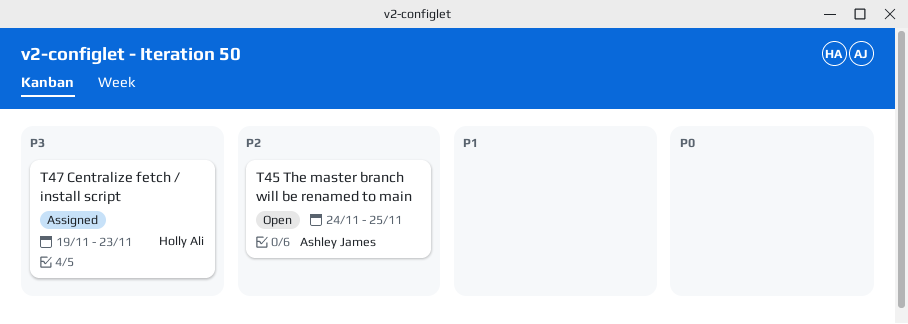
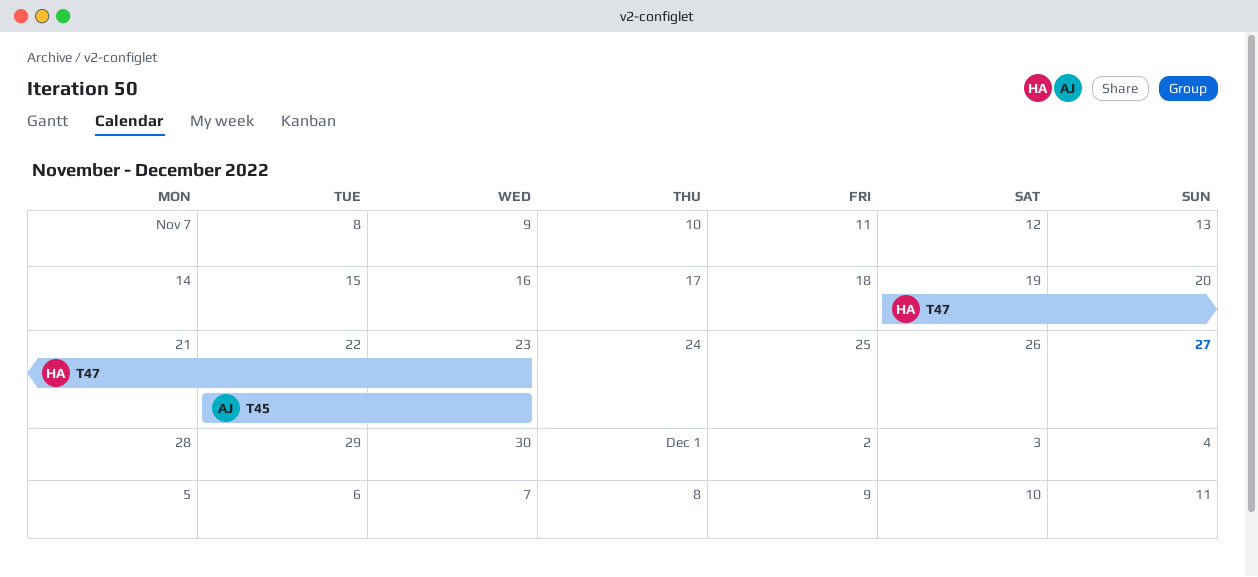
T45, start: Nov 24 -> Nov 22
T45, due: Nov 25 -> Nov 23

